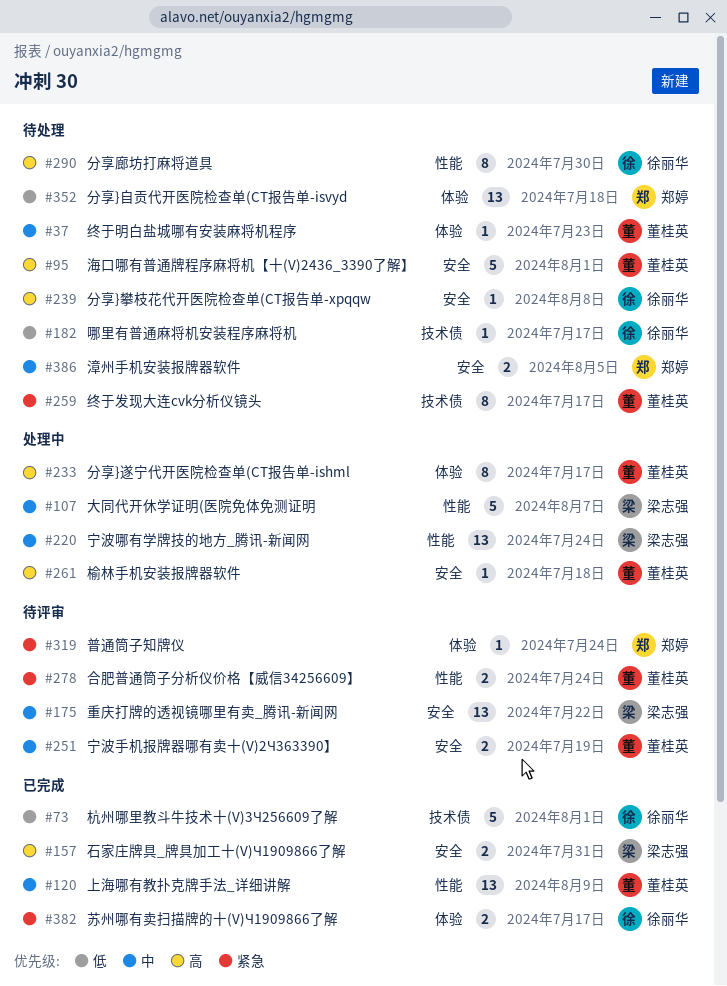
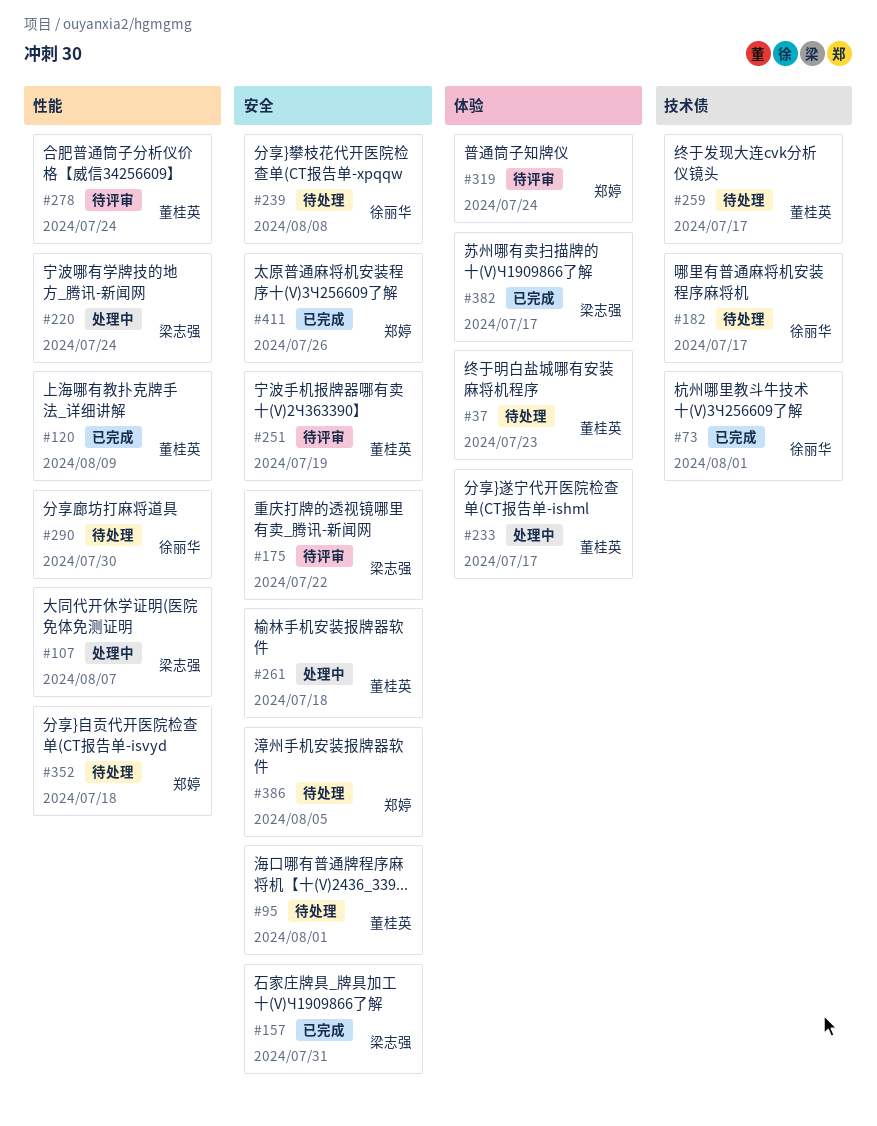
#352, label: 体验 -> 性能
#382, owner: 徐丽华 -> 梁志强
#411: none -> present

